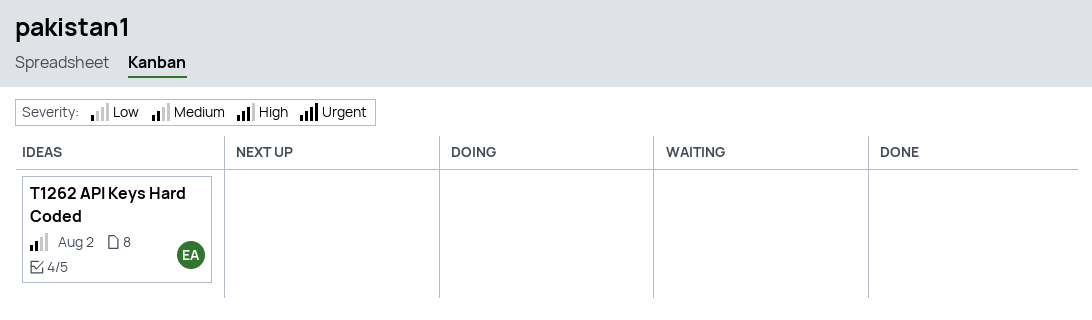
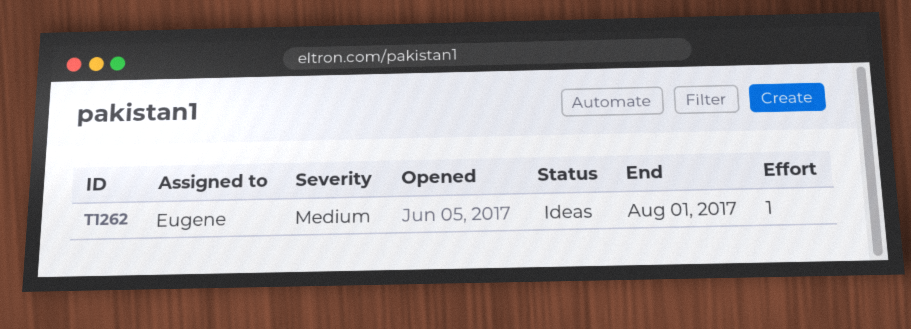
T1262, due: Aug 2 -> Aug 1

